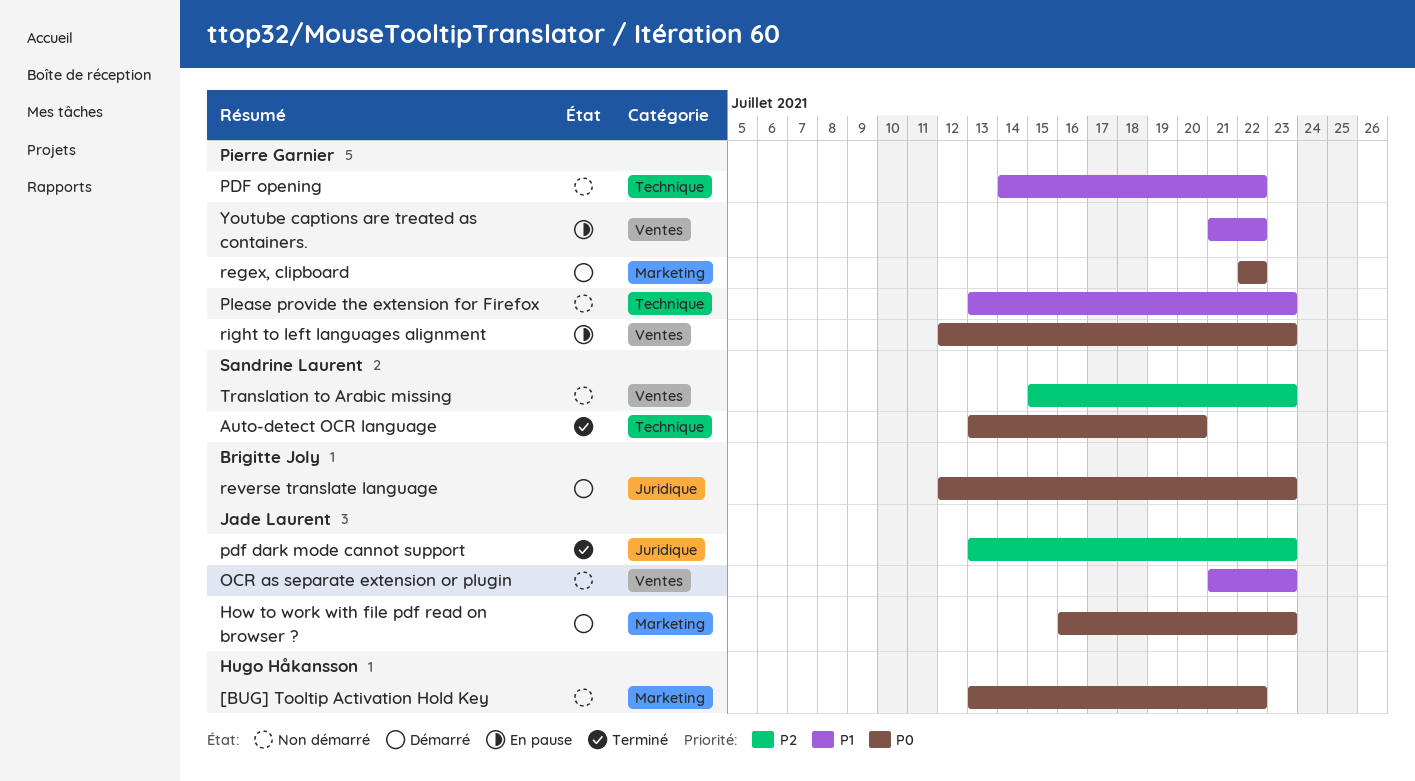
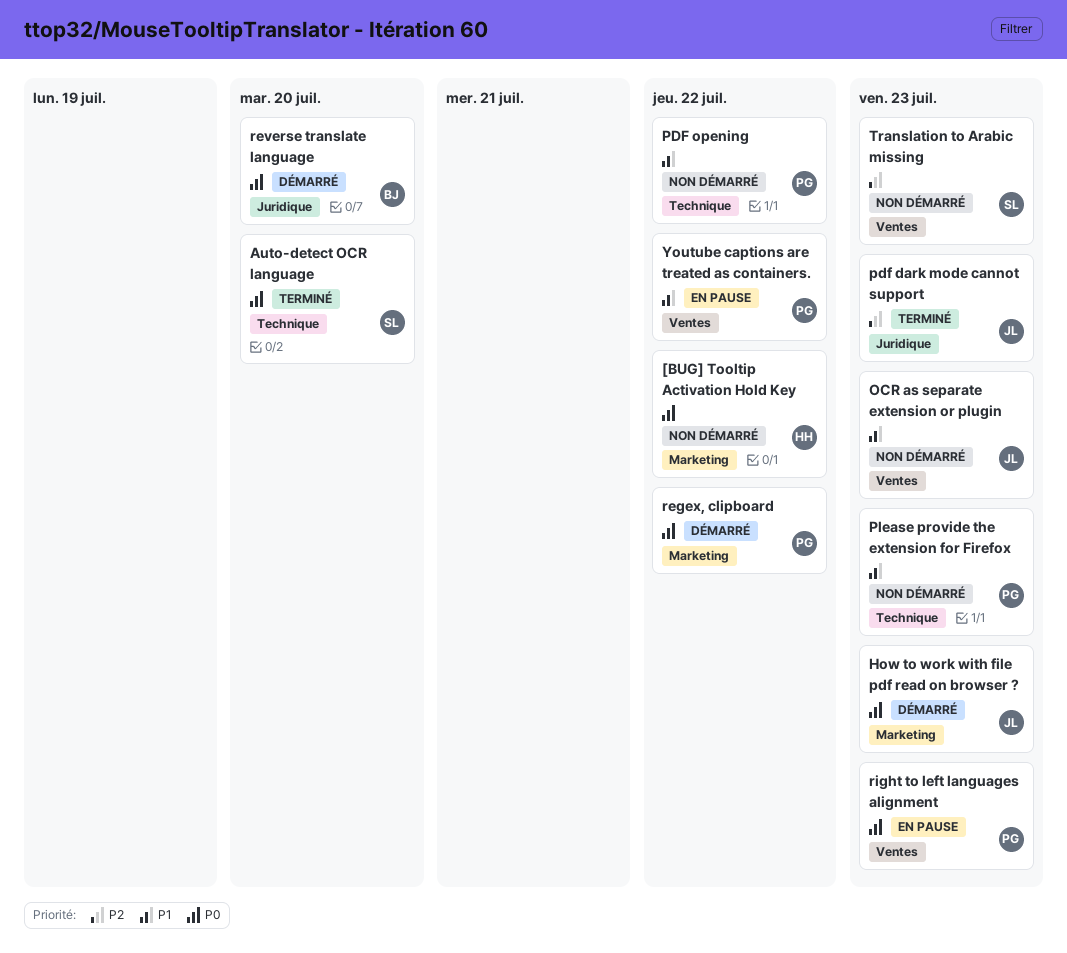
reverse translate language, due: Jul 23 -> Jul 20

